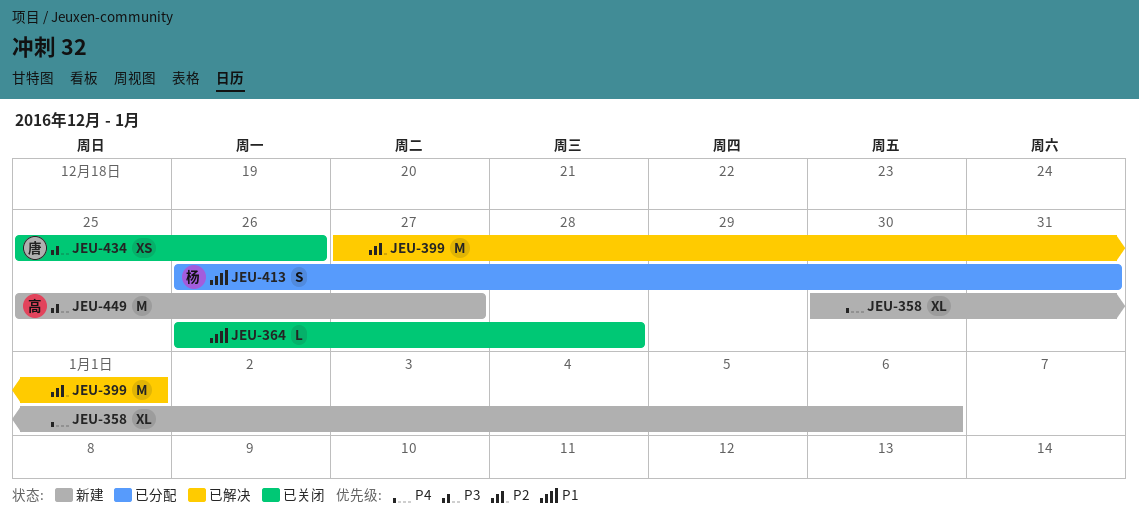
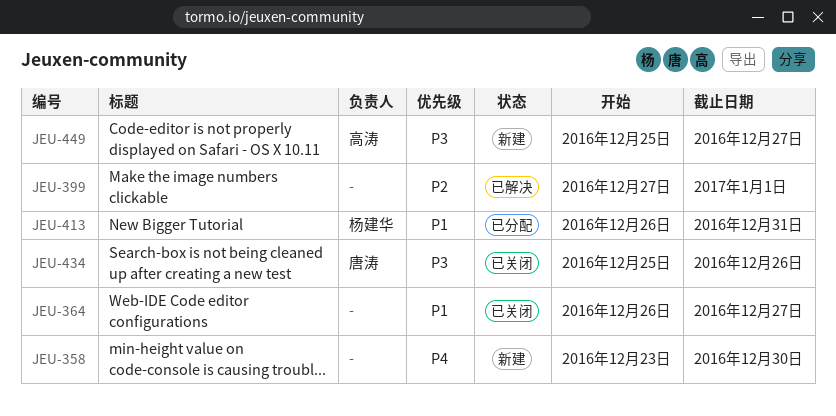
JEU-358, start: Dec 30 -> Dec 23
JEU-358, due: Jan 6 -> Dec 30
JEU-364, due: Dec 28 -> Dec 27

